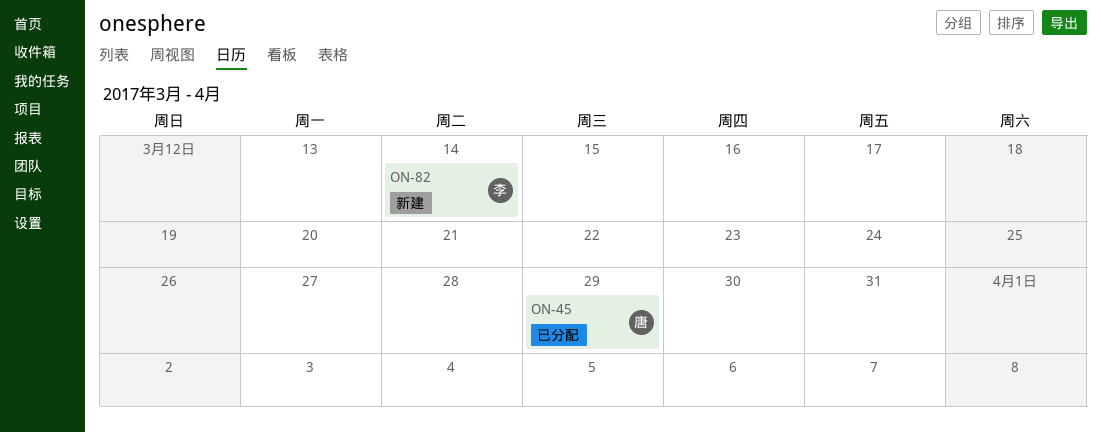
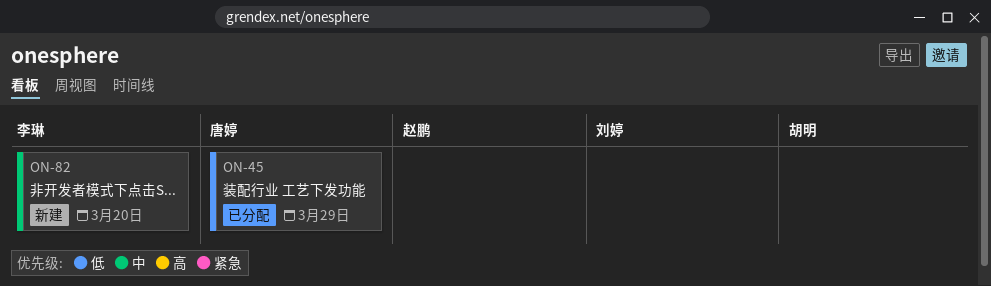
ON-82, due: Mar 14 -> Mar 20

